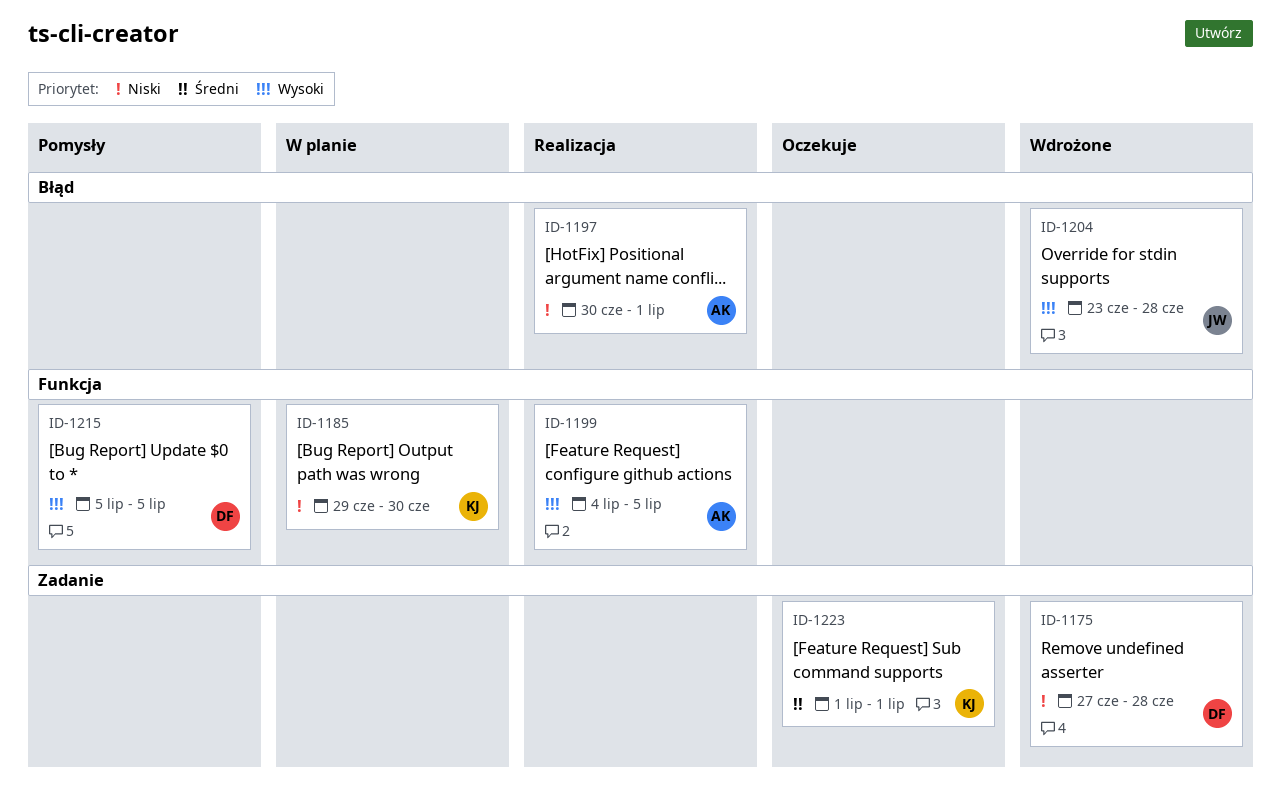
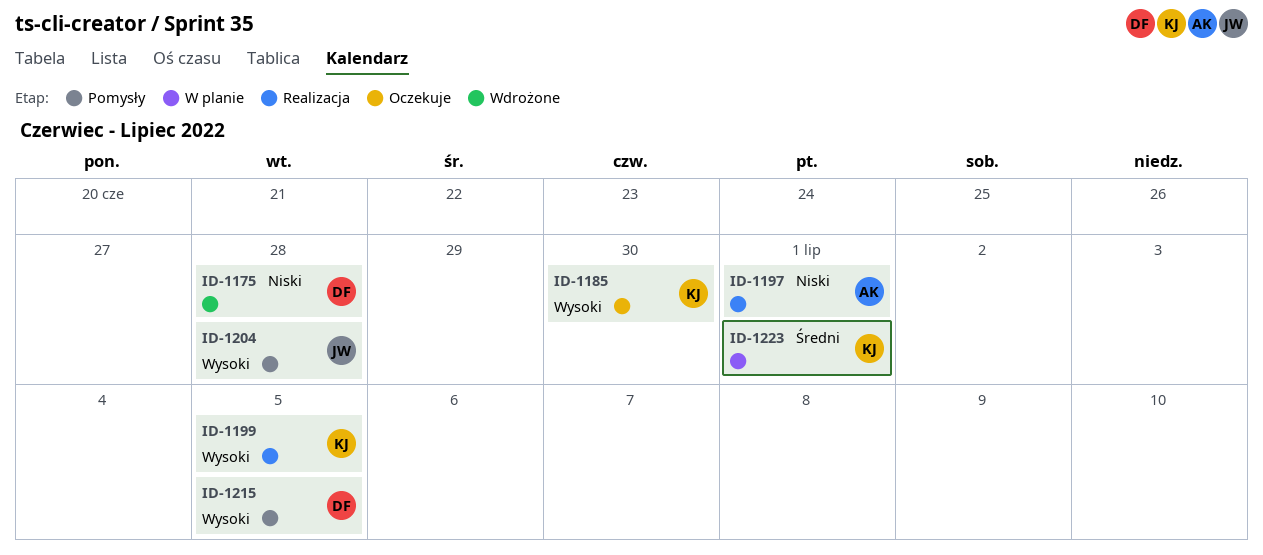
ID-1185, status: W planie -> Oczekuje
ID-1185, priority: Niski -> Wysoki
ID-1199, owner: AK -> KJ
ID-1204, status: Wdrożone -> Pomysły
ID-1223, status: Oczekuje -> W planie

